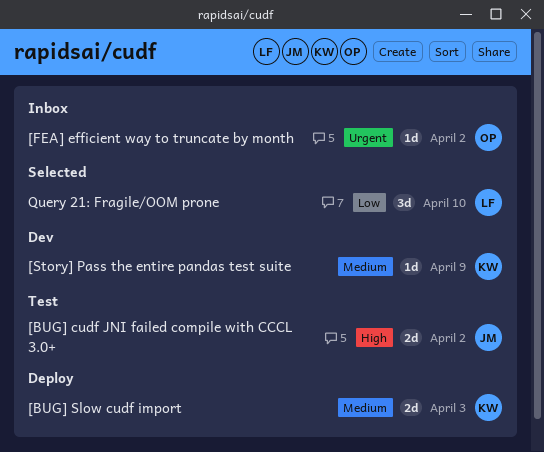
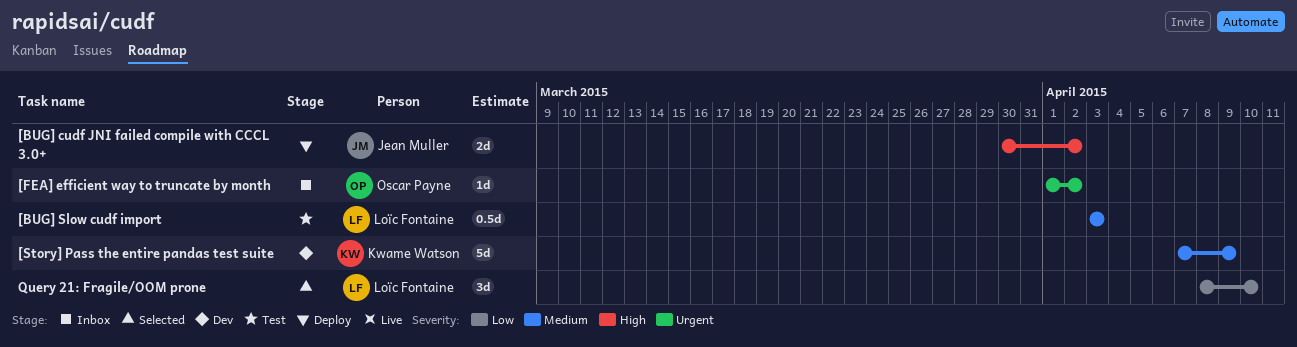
[BUG] cudf JNI failed compile with CCCL 3.0+, status: Test -> Deploy
[BUG] Slow cudf import, status: Deploy -> Test
[BUG] Slow cudf import, owner: Kwame Watson -> Loïc Fontaine
[BUG] Slow cudf import, estimate: 2d -> 0.5d
[Story] Pass the entire pandas test suite, estimate: 1d -> 5d

